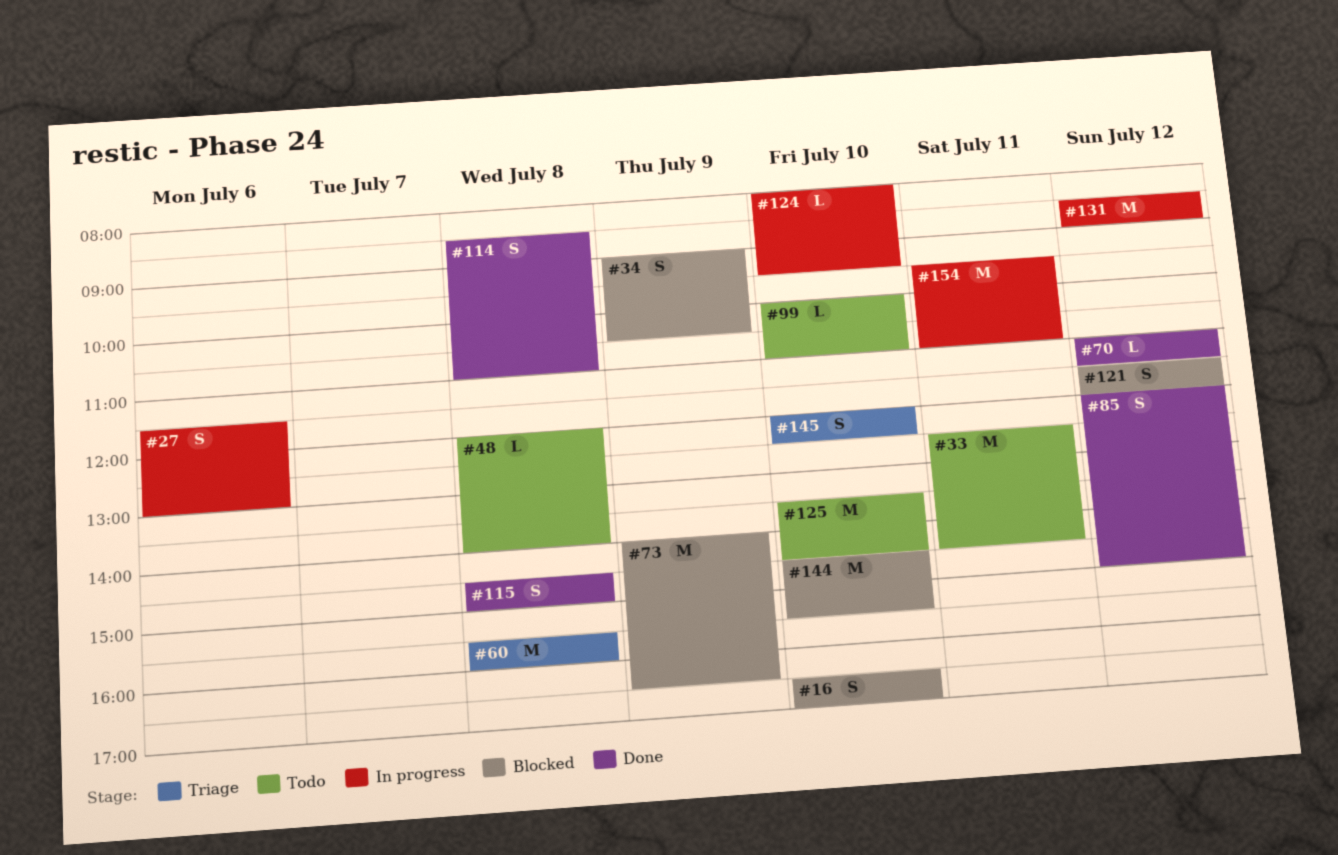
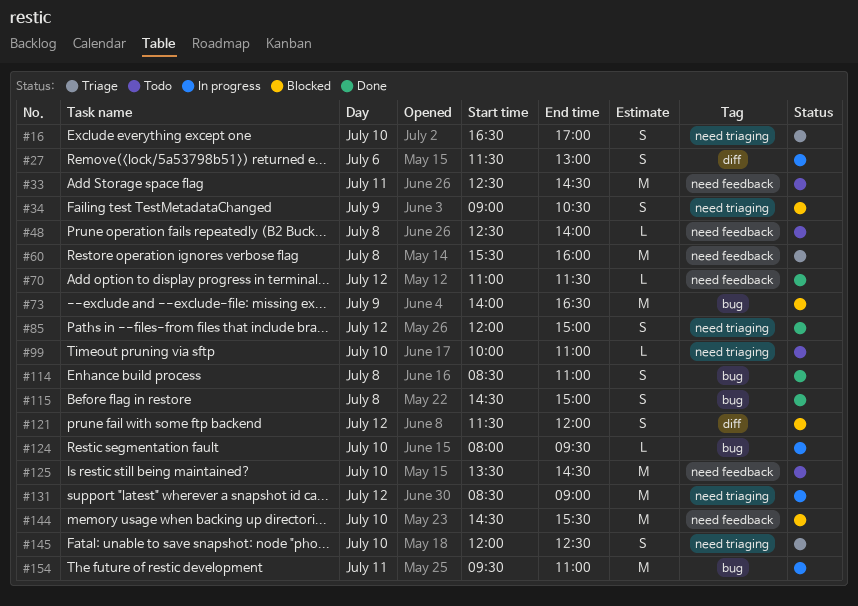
#16, status: Blocked -> Triage
#48, begins: 12:00 -> 12:30

